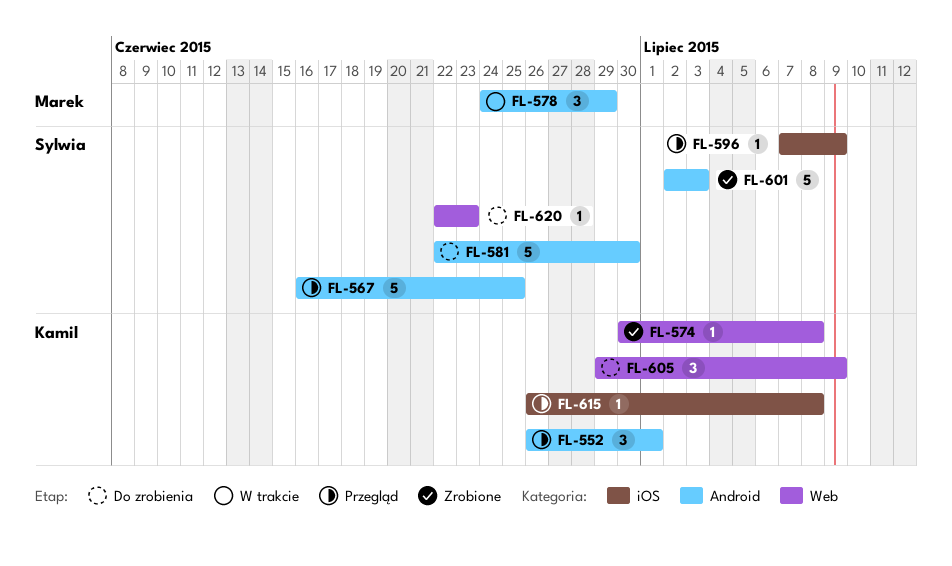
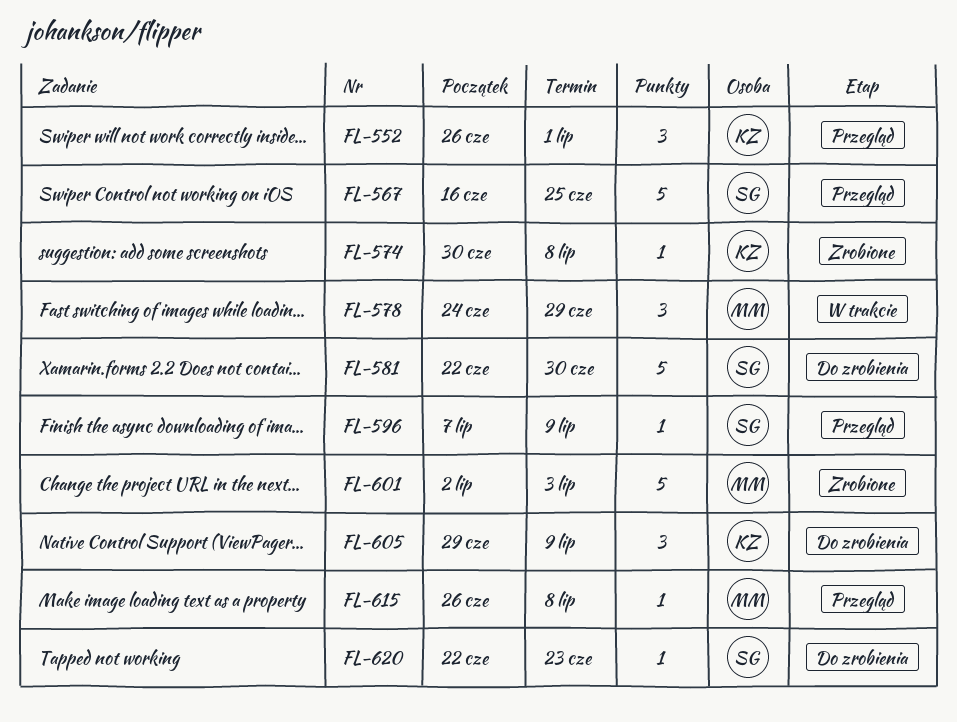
FL-601, owner: Sylwia -> Marek
FL-615, owner: Kamil -> Marek

